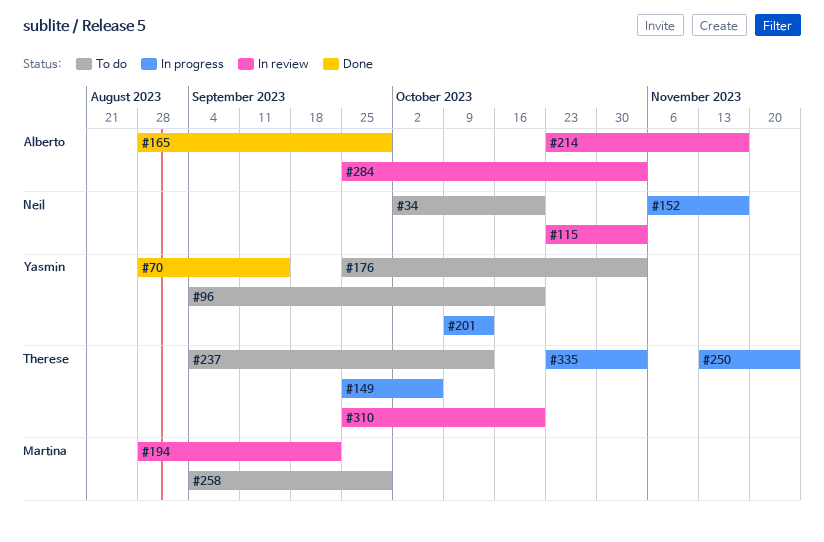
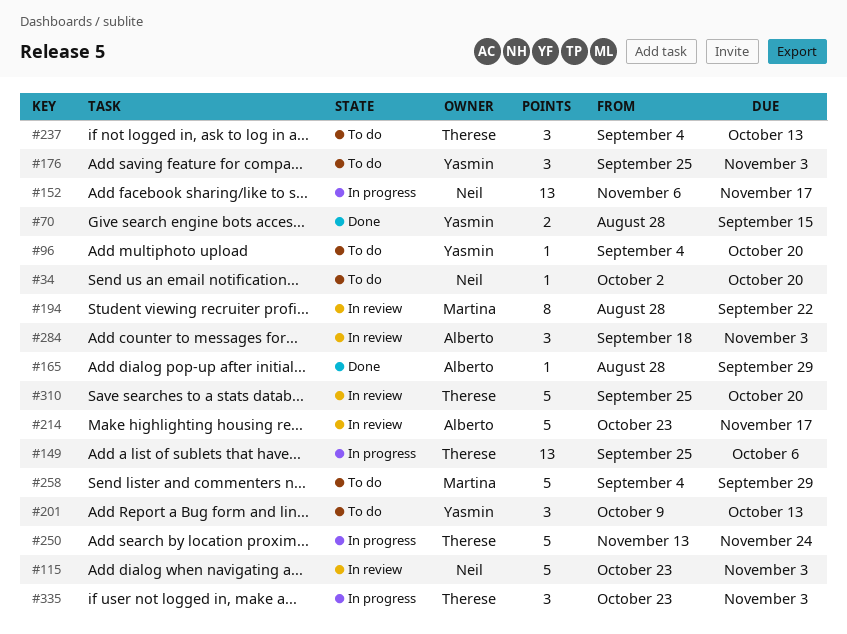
#201, status: In progress -> To do
#284, start: Sep 25 -> Sep 18

